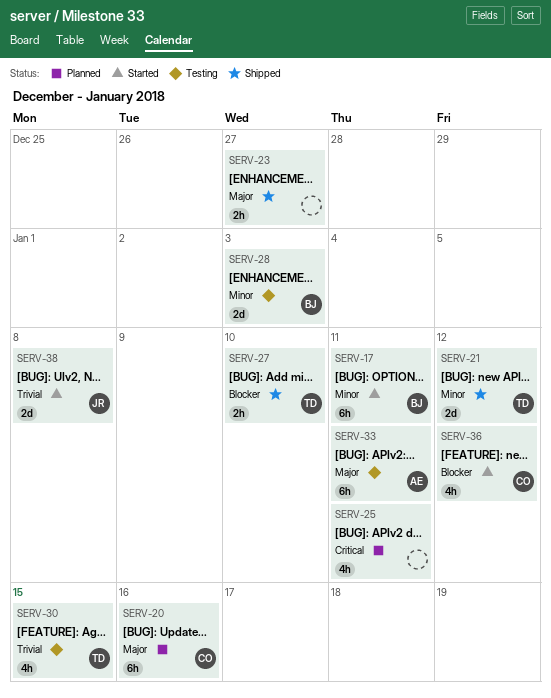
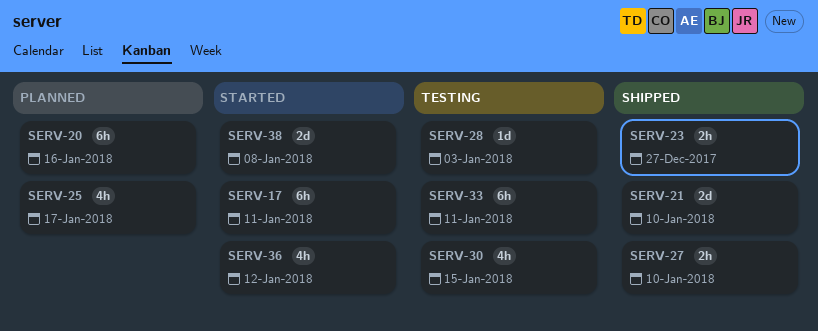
SERV-21, due: Jan 12 -> Jan 10
SERV-25, due: Jan 11 -> Jan 17
SERV-28, estimate: 2d -> 1d

